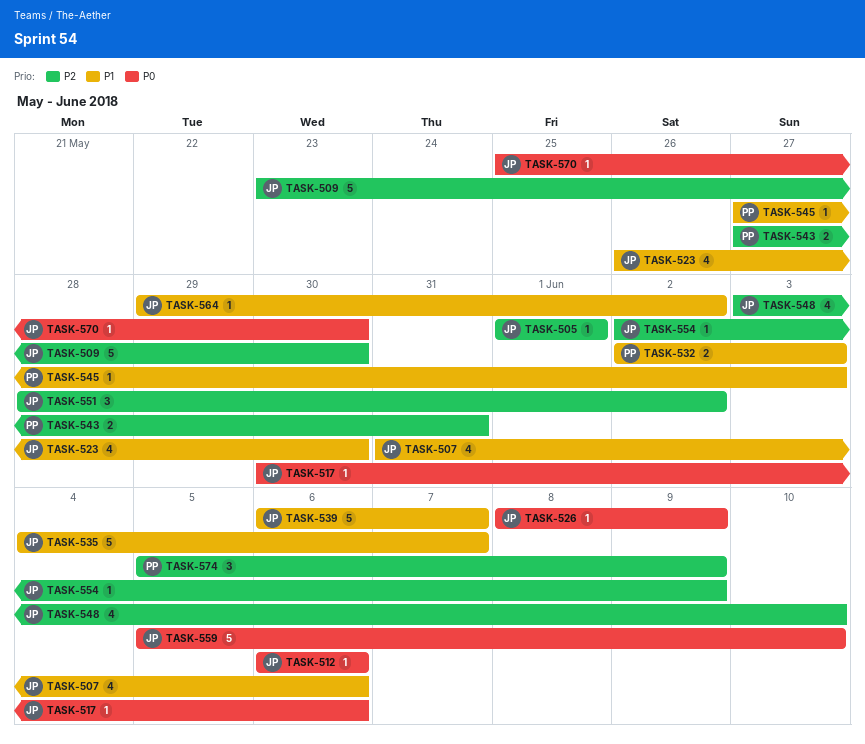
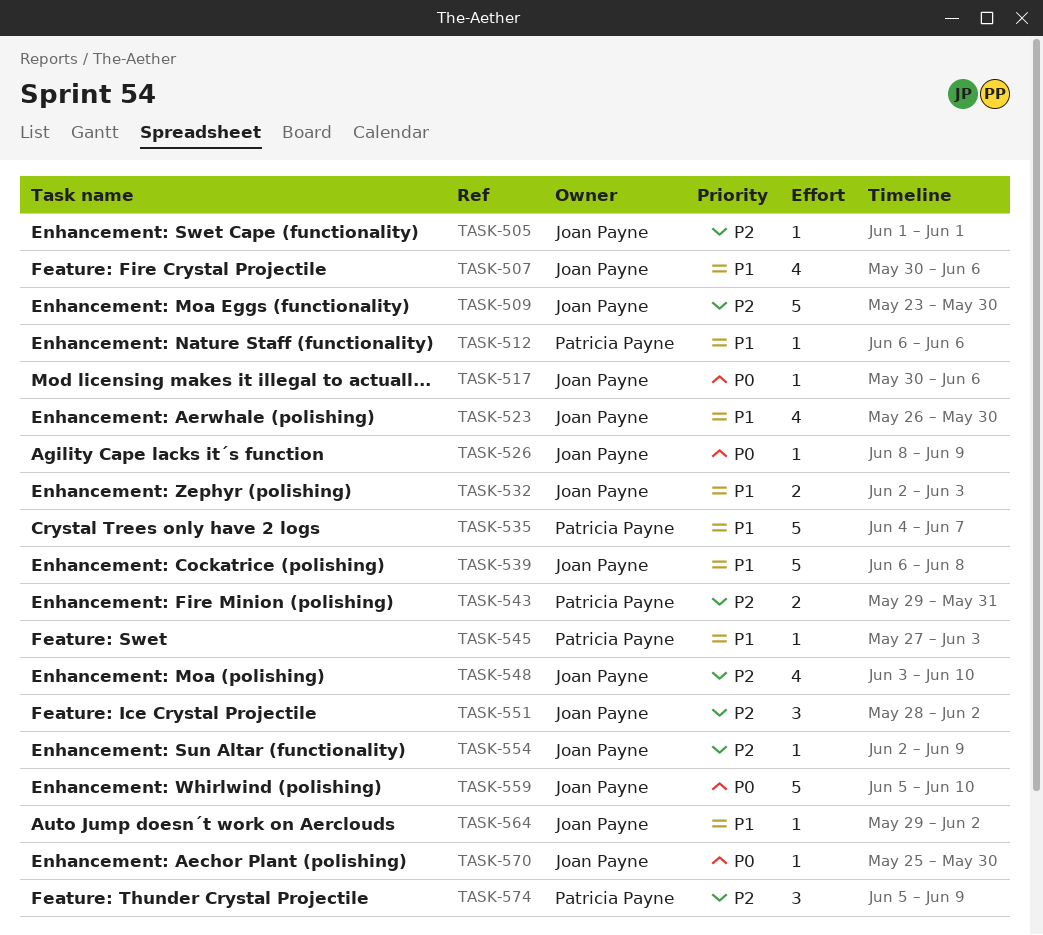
TASK-507, start: May 31 -> May 30
TASK-512, owner: Joan Payne -> Patricia Payne
TASK-512, priority: P0 -> P1
TASK-532, owner: Patricia Payne -> Joan Payne
TASK-535, owner: Joan Payne -> Patricia Payne
TASK-539, due: Jun 7 -> Jun 8
TASK-543, start: May 27 -> May 29

